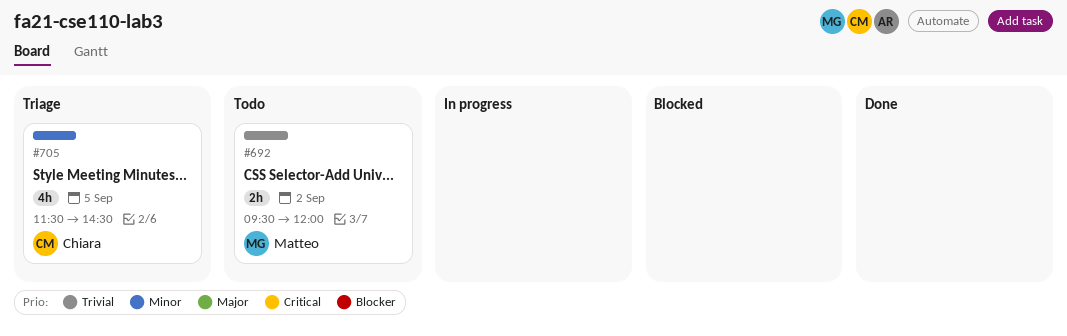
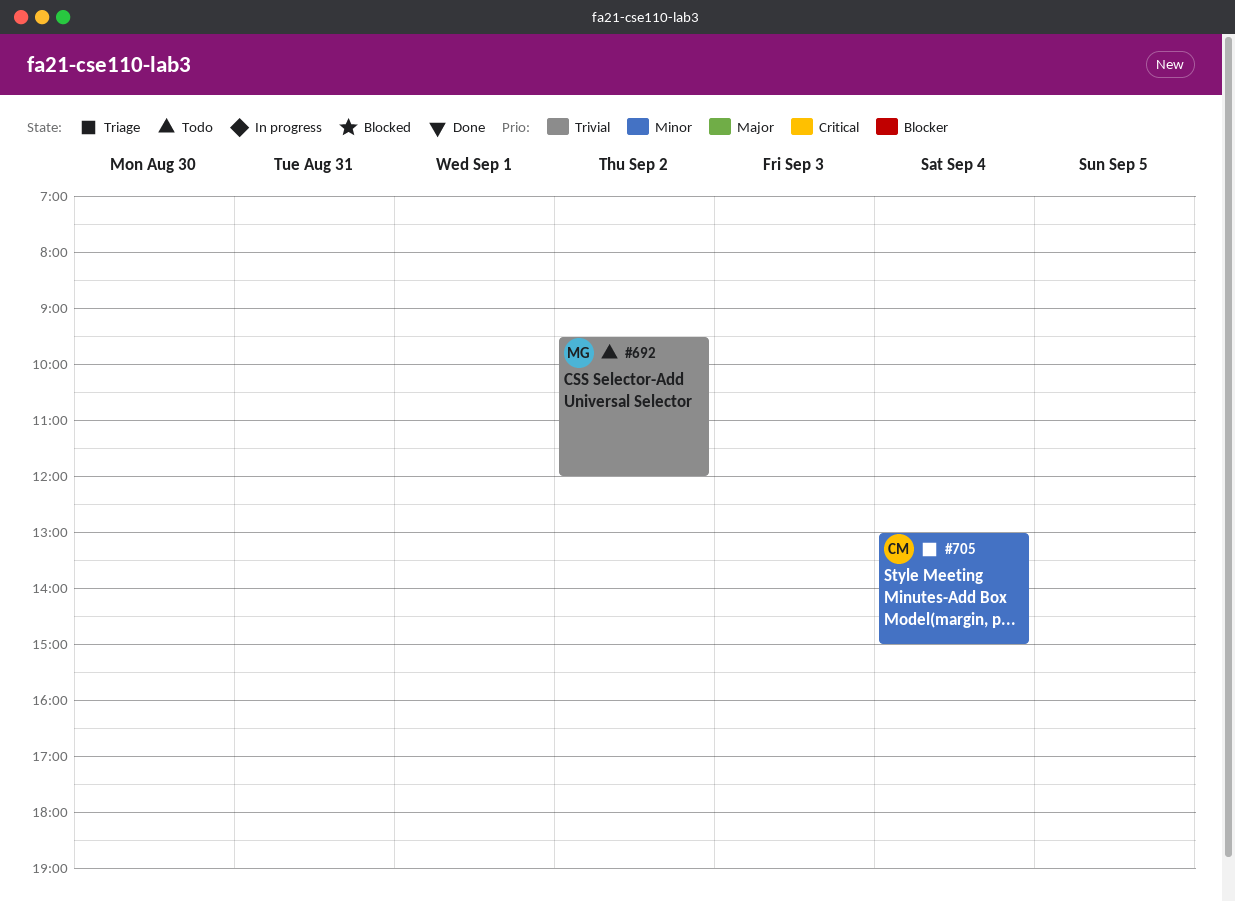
#705, day: Sep 5 -> Sep 4
#705, begins: 11:30 -> 13:00
#705, ends: 14:30 -> 15:00

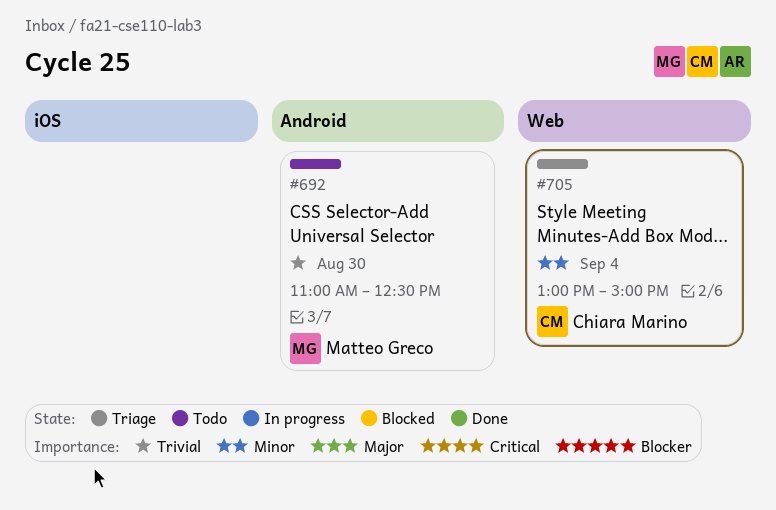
#692, day: Sep 2 -> Aug 30
#692, begins: 09:30 -> 11:00
#692, ends: 12:00 -> 12:30

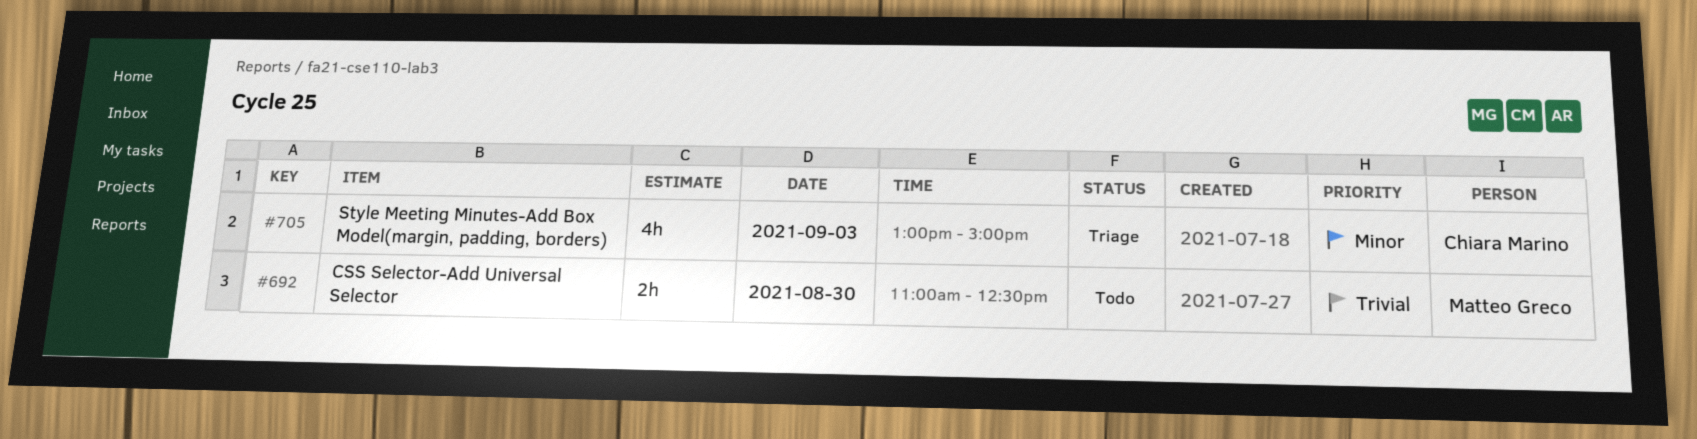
#705, day: Sep 4 -> Sep 3

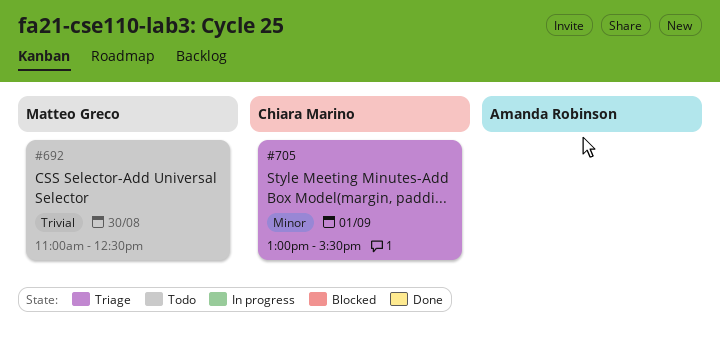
#705, day: Sep 3 -> Sep 1
#705, ends: 15:00 -> 15:30

